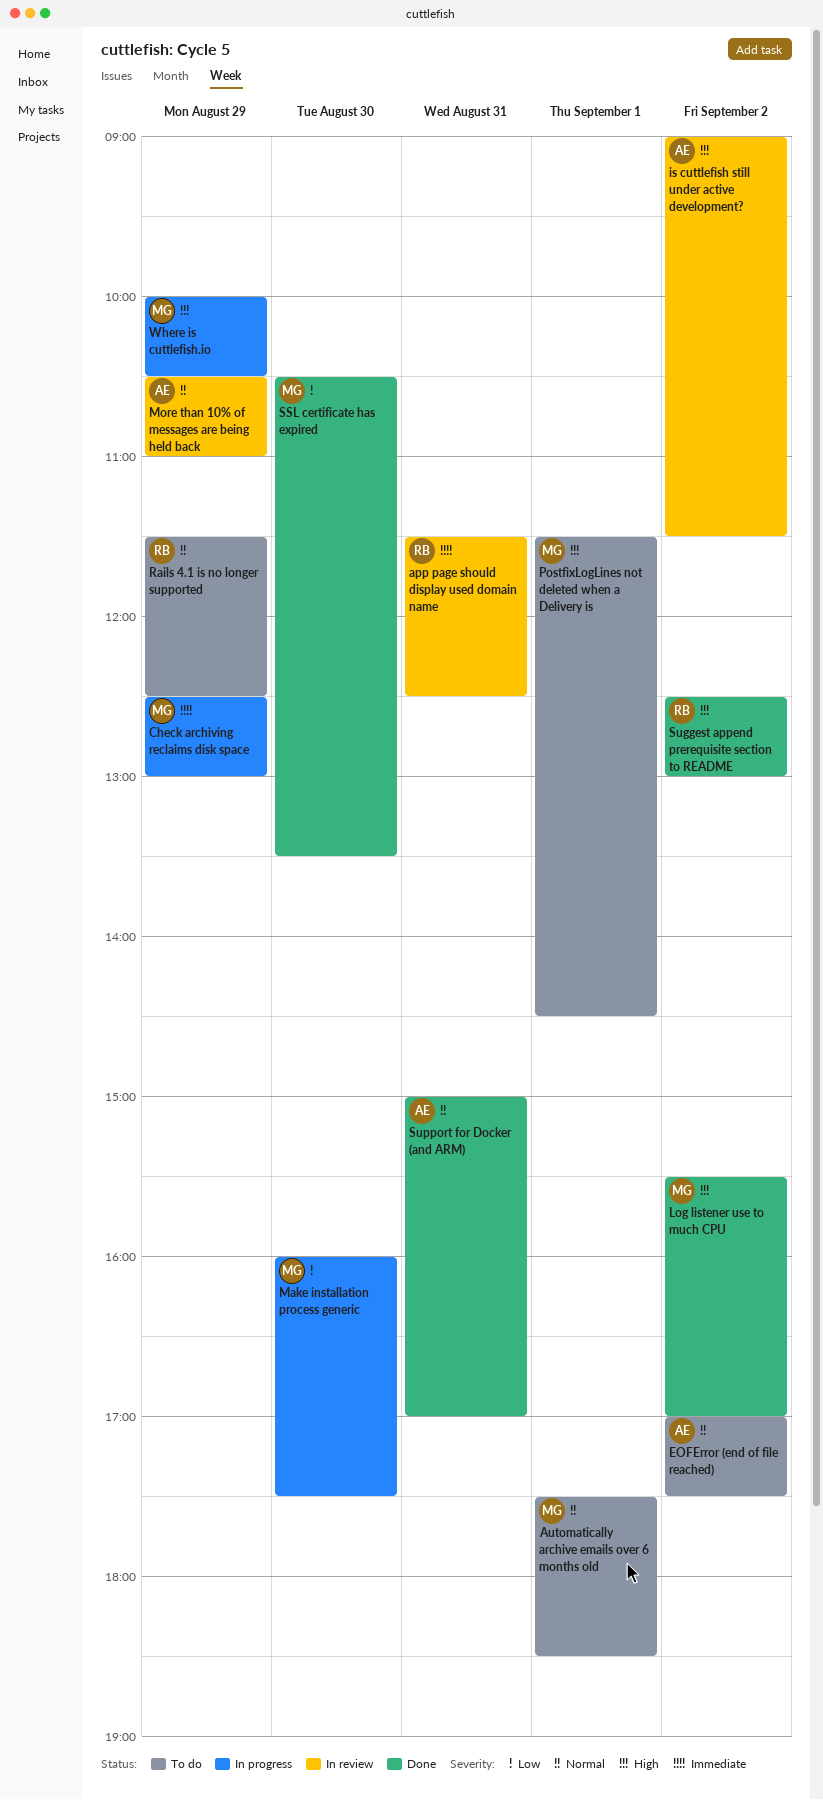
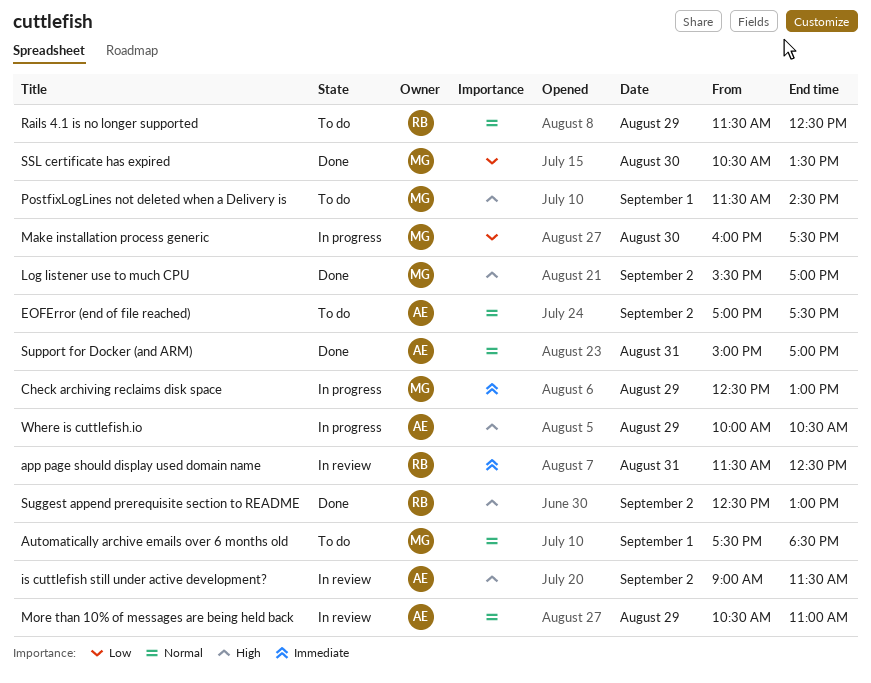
Where is cuttlefish.io, owner: MG -> AE

